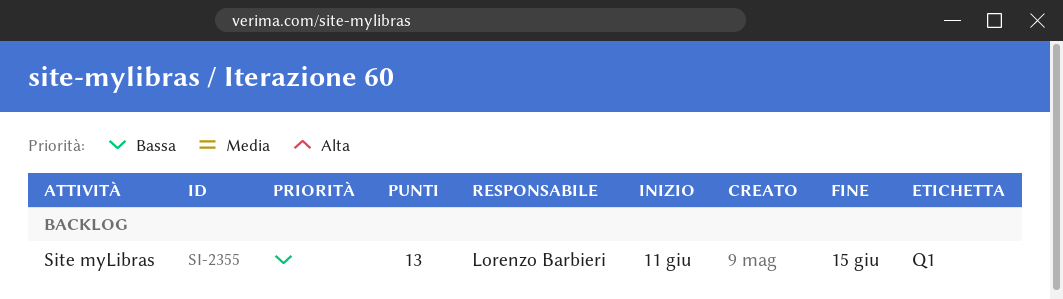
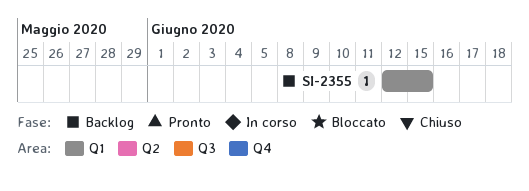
SI-2355, estimate: 13 -> 1
SI-2355, start: Jun 11 -> Jun 12

